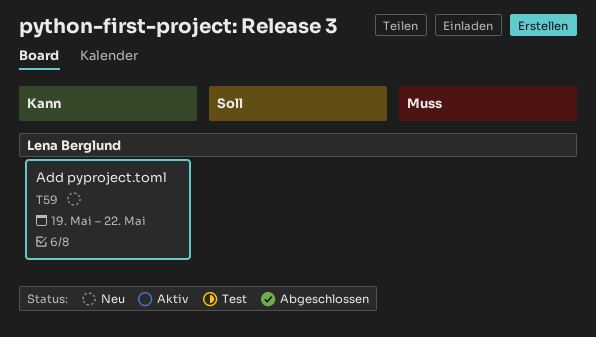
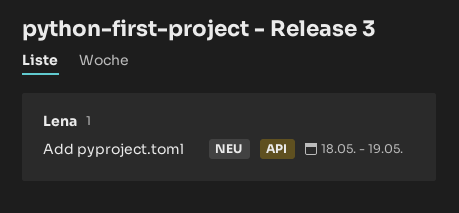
Add pyproject.toml, start: May 19 -> May 18
Add pyproject.toml, due: May 22 -> May 19

